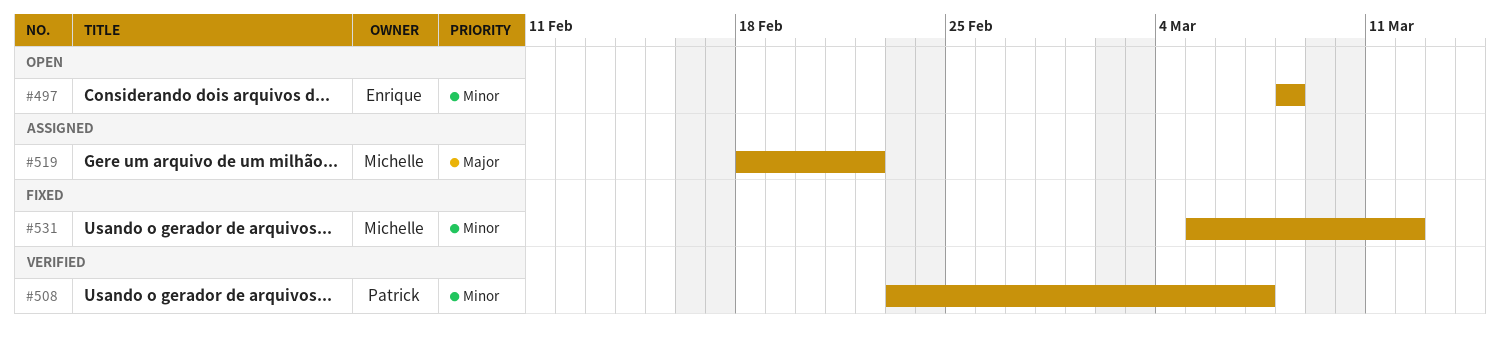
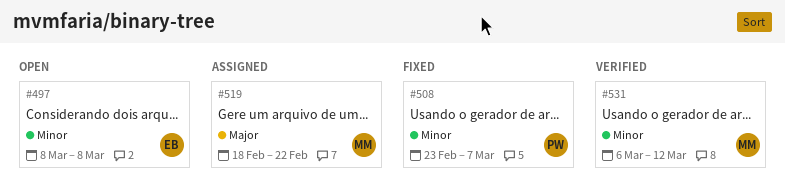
#508, status: Verified -> Fixed
#531, status: Fixed -> Verified
#531, start: Mar 5 -> Mar 6

